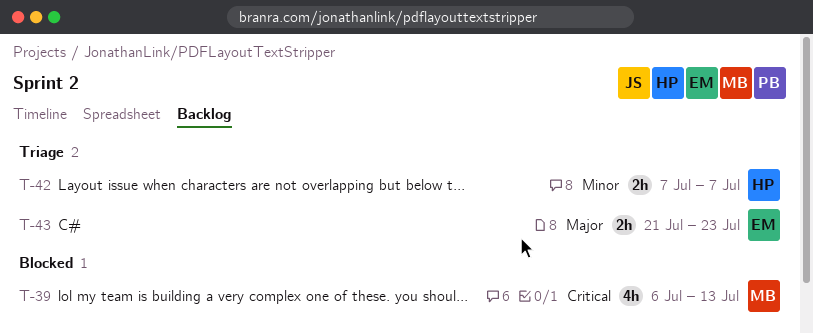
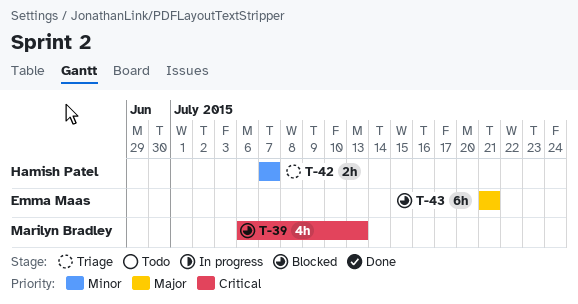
T-43, status: Triage -> Blocked
T-43, estimate: 2h -> 6h
T-43, due: Jul 23 -> Jul 21

